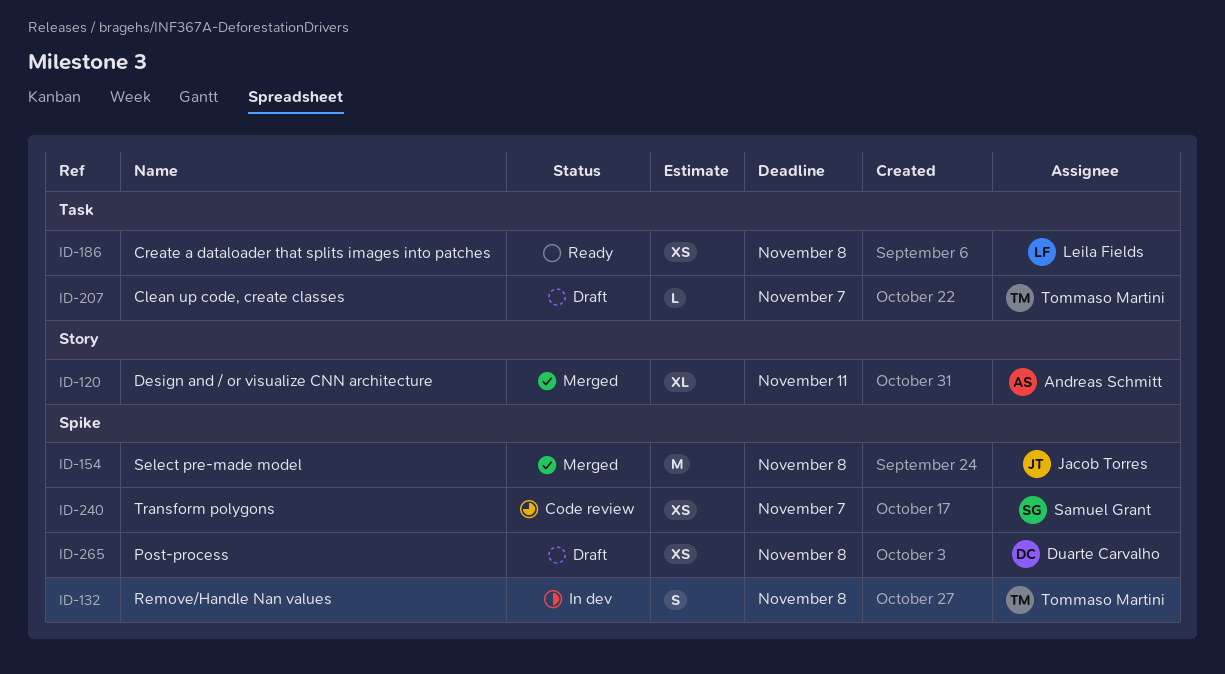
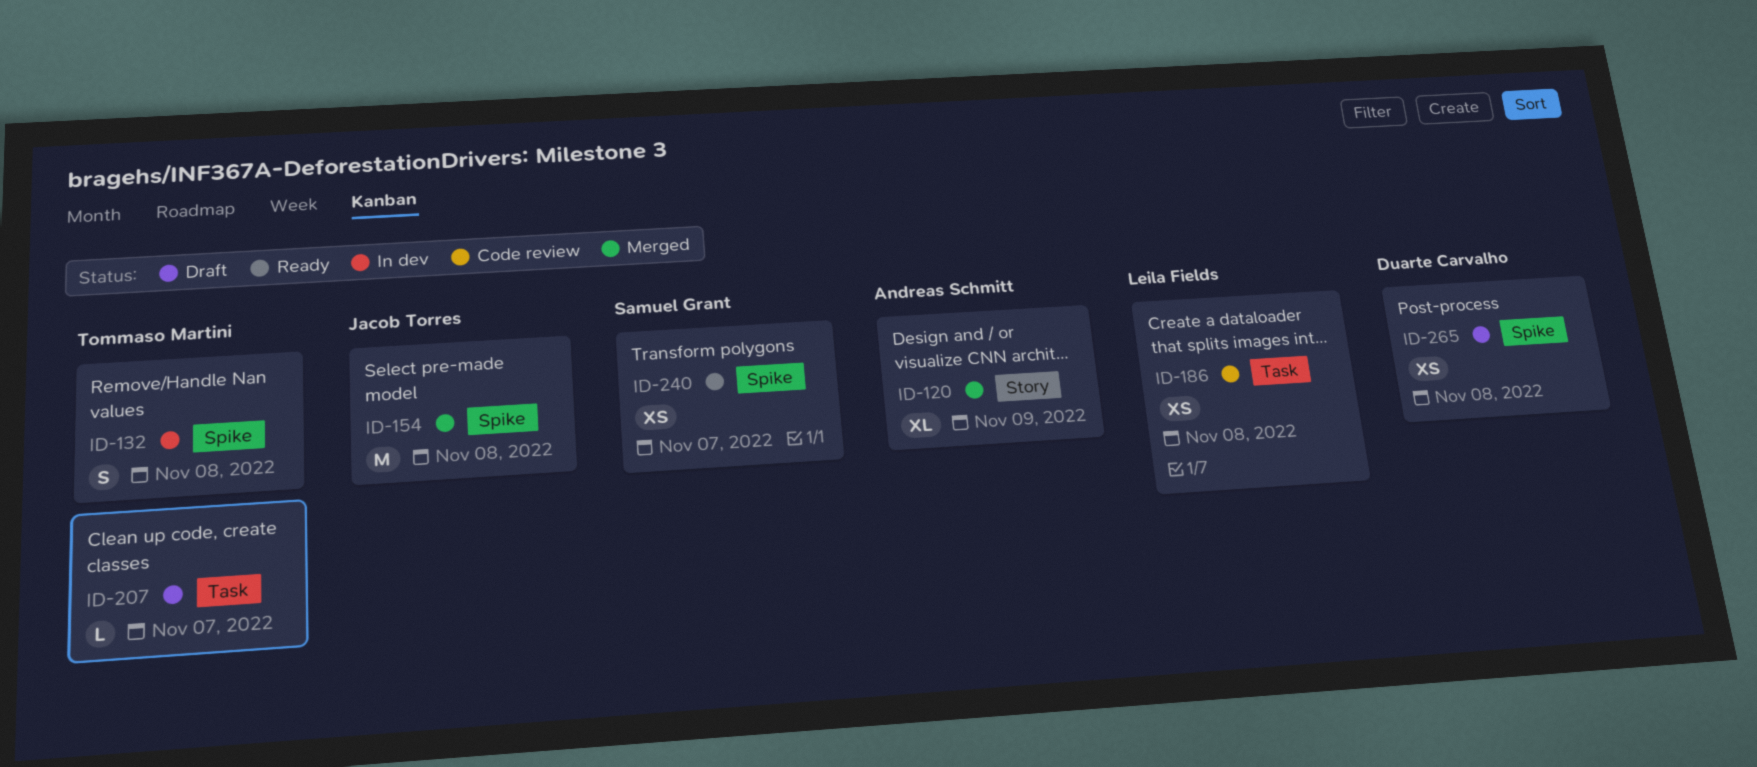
ID-120, due: Nov 11 -> Nov 9
ID-186, status: Ready -> Code review
ID-240, status: Code review -> Ready

